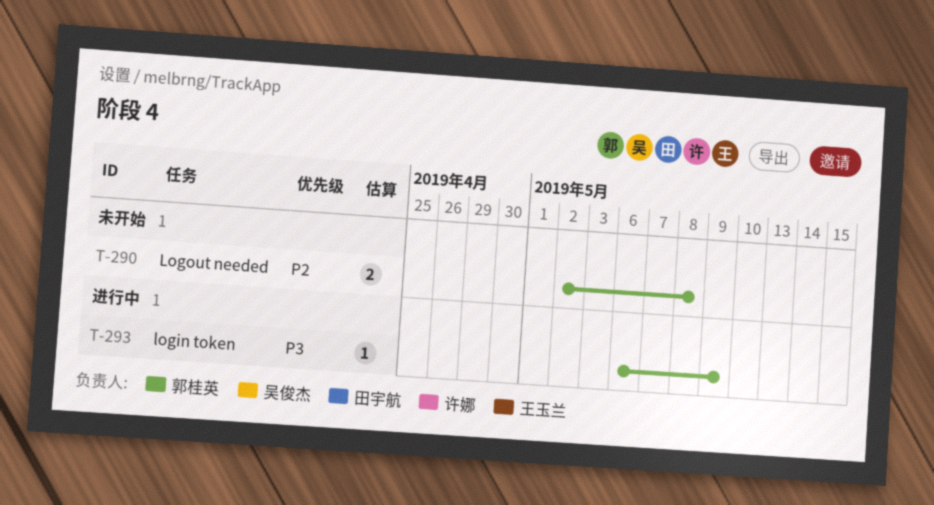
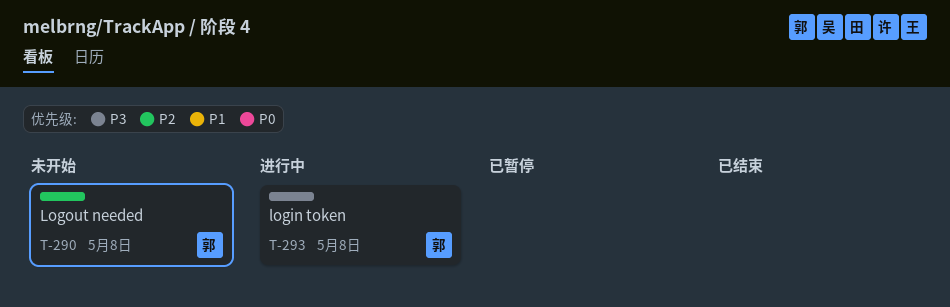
T-293, due: May 9 -> May 8

